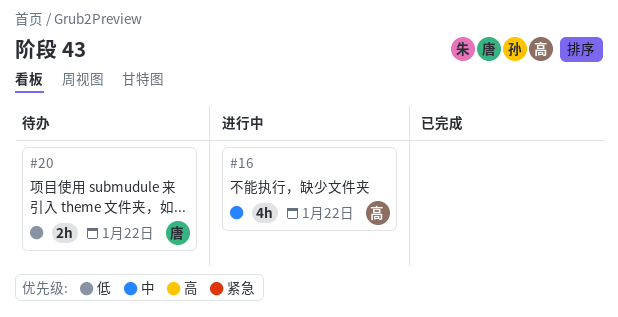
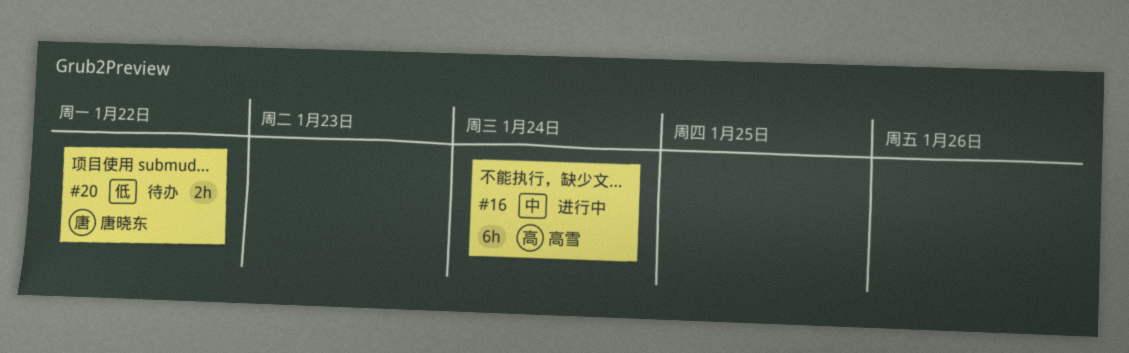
#16, estimate: 4h -> 6h
#16, due: Jan 22 -> Jan 24

